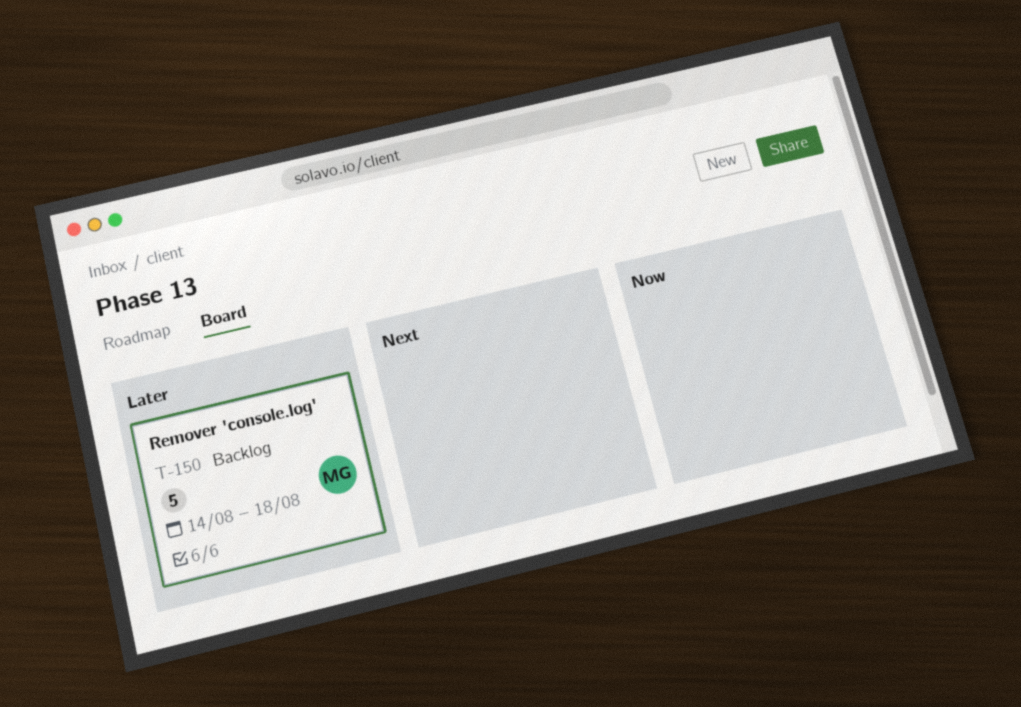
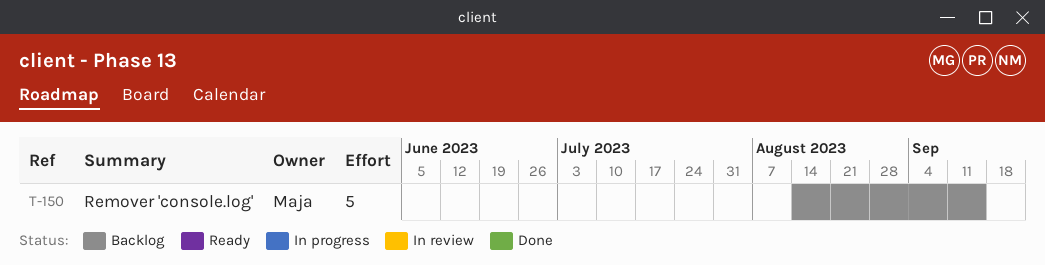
T-150, due: Aug 18 -> Sep 15

